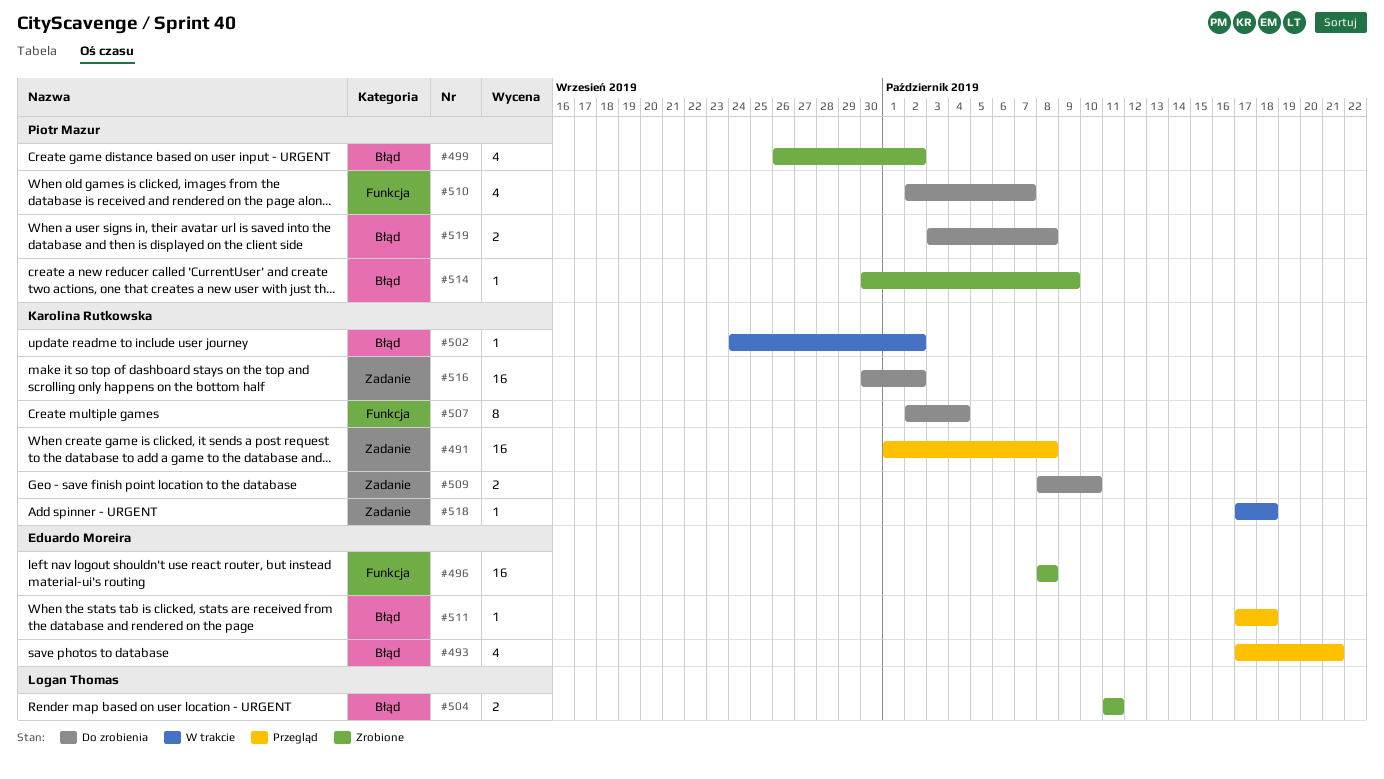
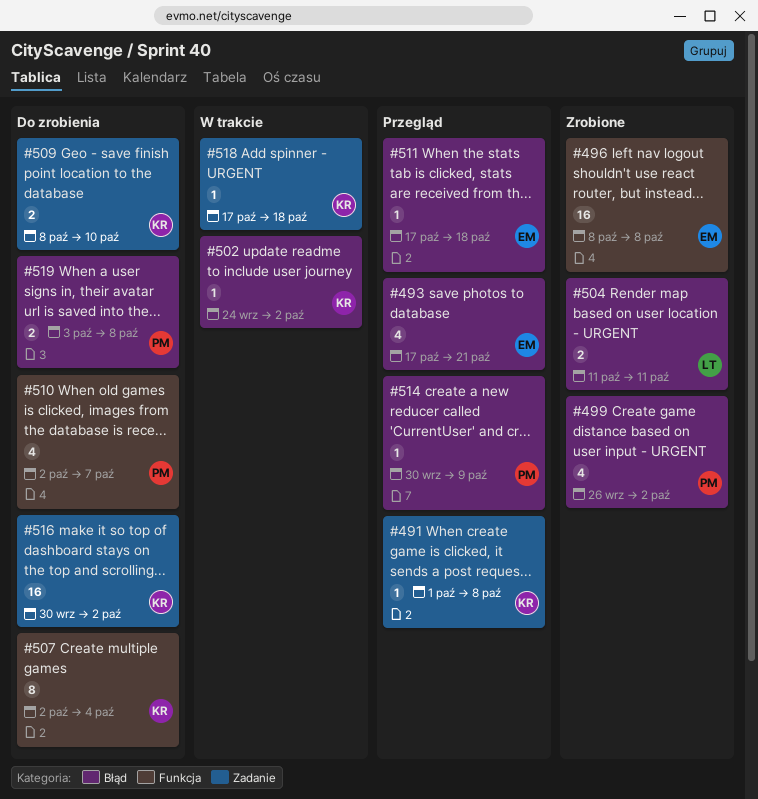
#491, estimate: 16 -> 1
#514, status: Zrobione -> Przegląd

